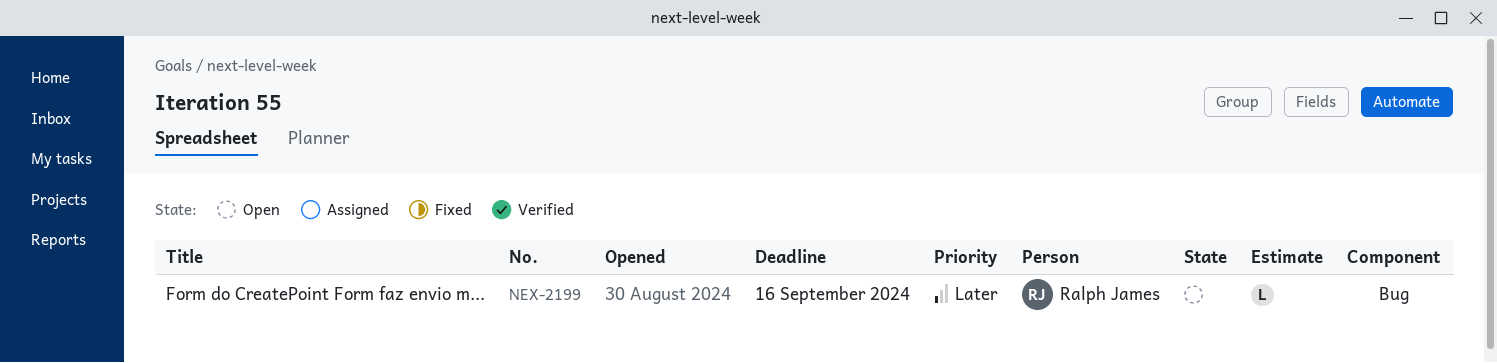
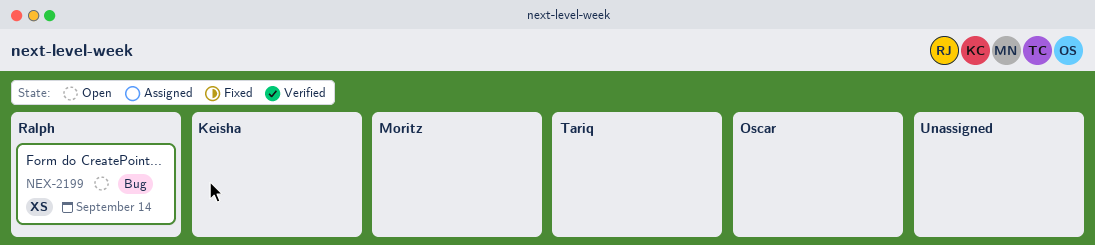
NEX-2199, estimate: L -> XS
NEX-2199, due: Sep 16 -> Sep 14

